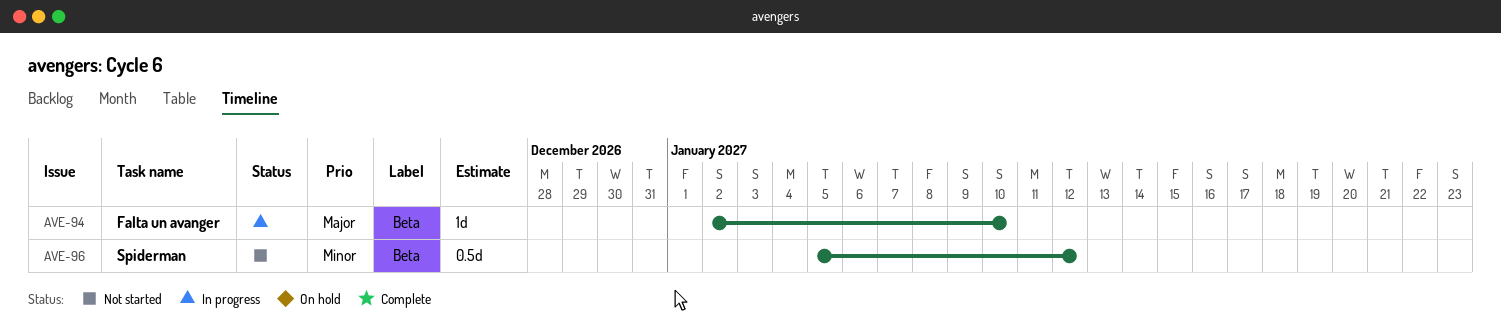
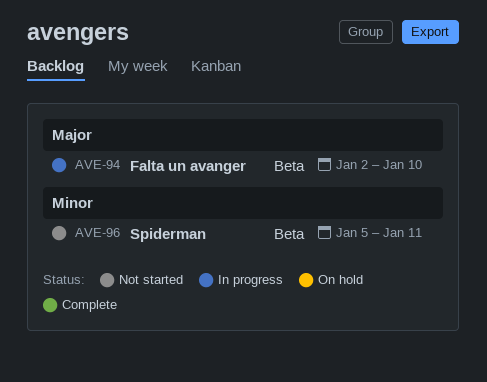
AVE-96, due: Jan 12 -> Jan 11

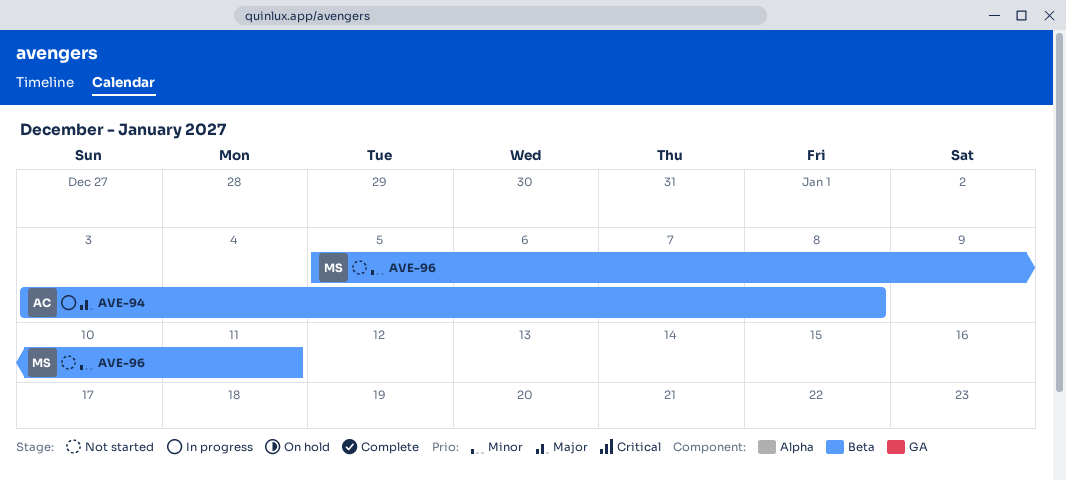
AVE-94, start: Jan 2 -> Jan 3
AVE-94, due: Jan 10 -> Jan 8

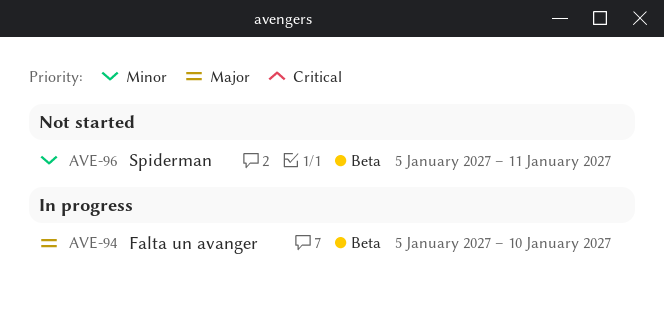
AVE-94, start: Jan 3 -> Jan 5
AVE-94, due: Jan 8 -> Jan 10

